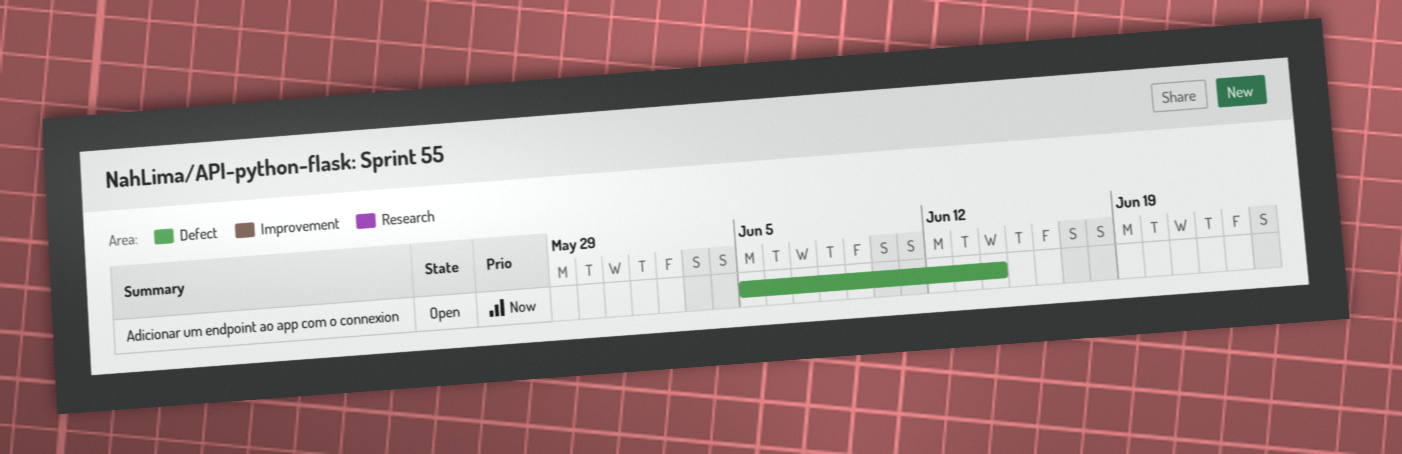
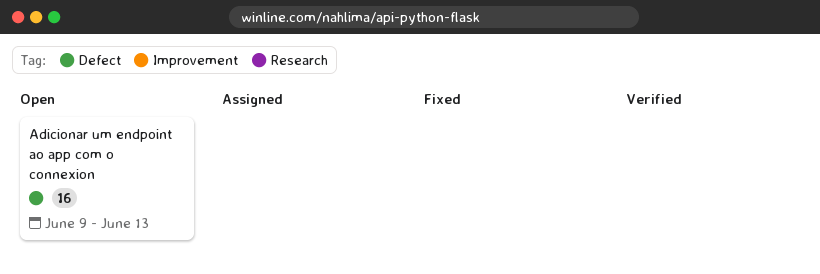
Adicionar um endpoint ao app com o connexion, start: Jun 5 -> Jun 9
Adicionar um endpoint ao app com o connexion, due: Jun 14 -> Jun 13

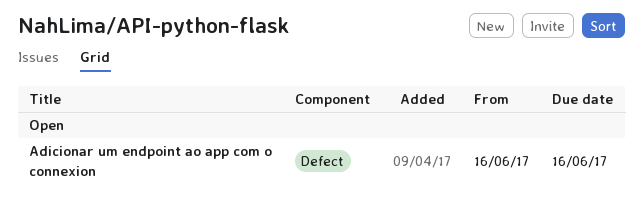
Adicionar um endpoint ao app com o connexion, start: Jun 9 -> Jun 16
Adicionar um endpoint ao app com o connexion, due: Jun 13 -> Jun 16

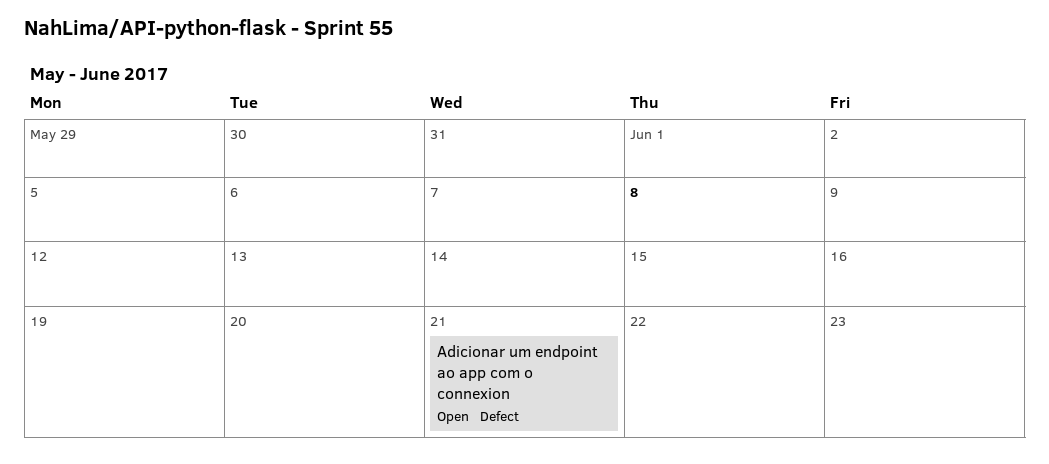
Adicionar um endpoint ao app com o connexion, due: Jun 16 -> Jun 21

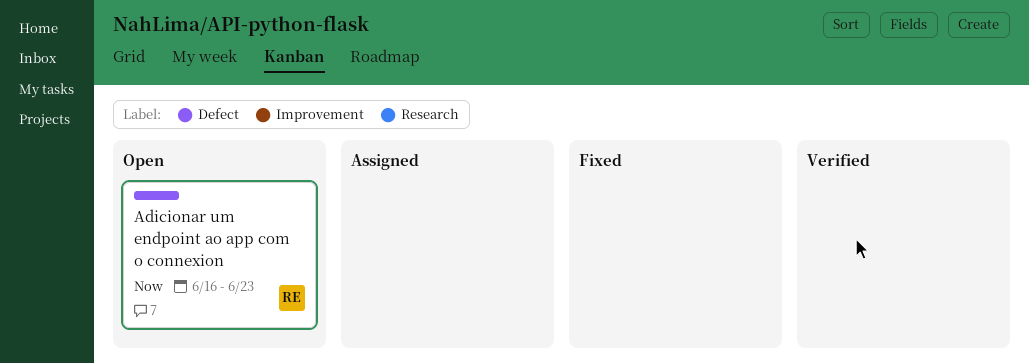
Adicionar um endpoint ao app com o connexion, due: Jun 21 -> Jun 23

